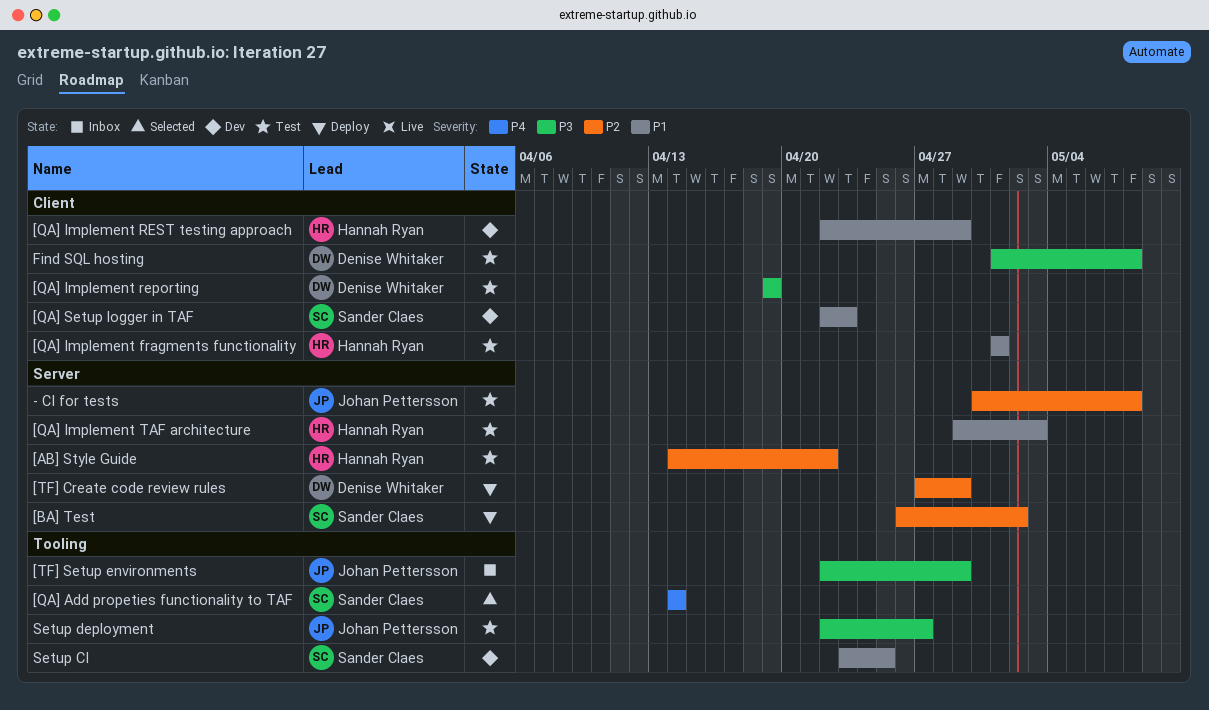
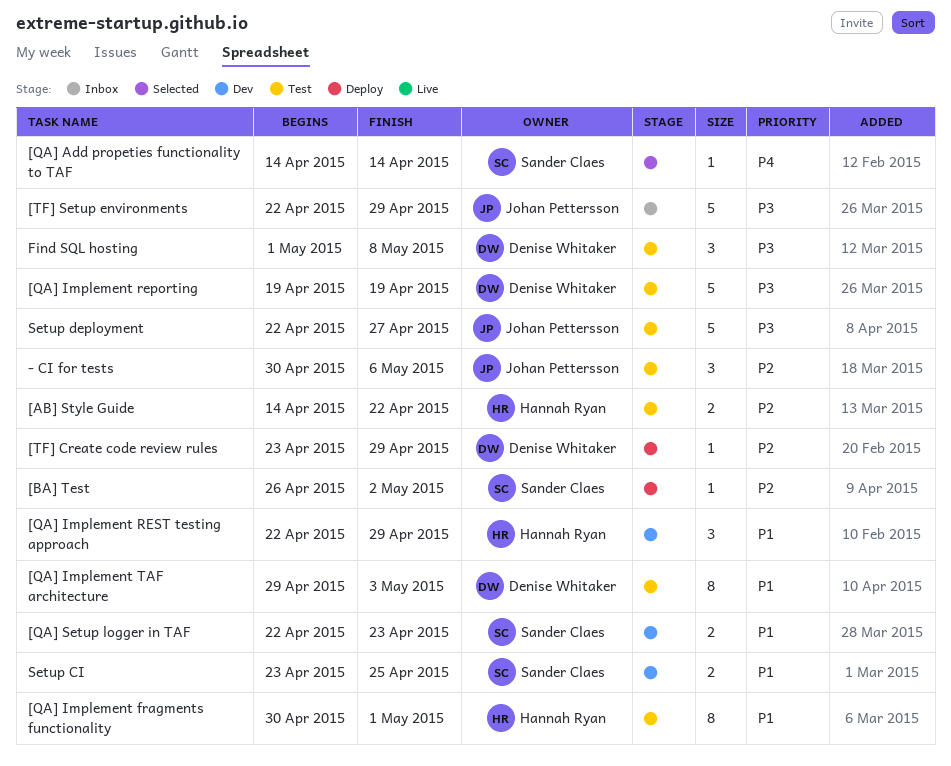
- CI for tests, due: May 8 -> May 6
[QA] Implement fragments functionality, start: May 1 -> Apr 30
[QA] Implement TAF architecture, owner: Hannah Ryan -> Denise Whitaker
[TF] Create code review rules, start: Apr 27 -> Apr 23

